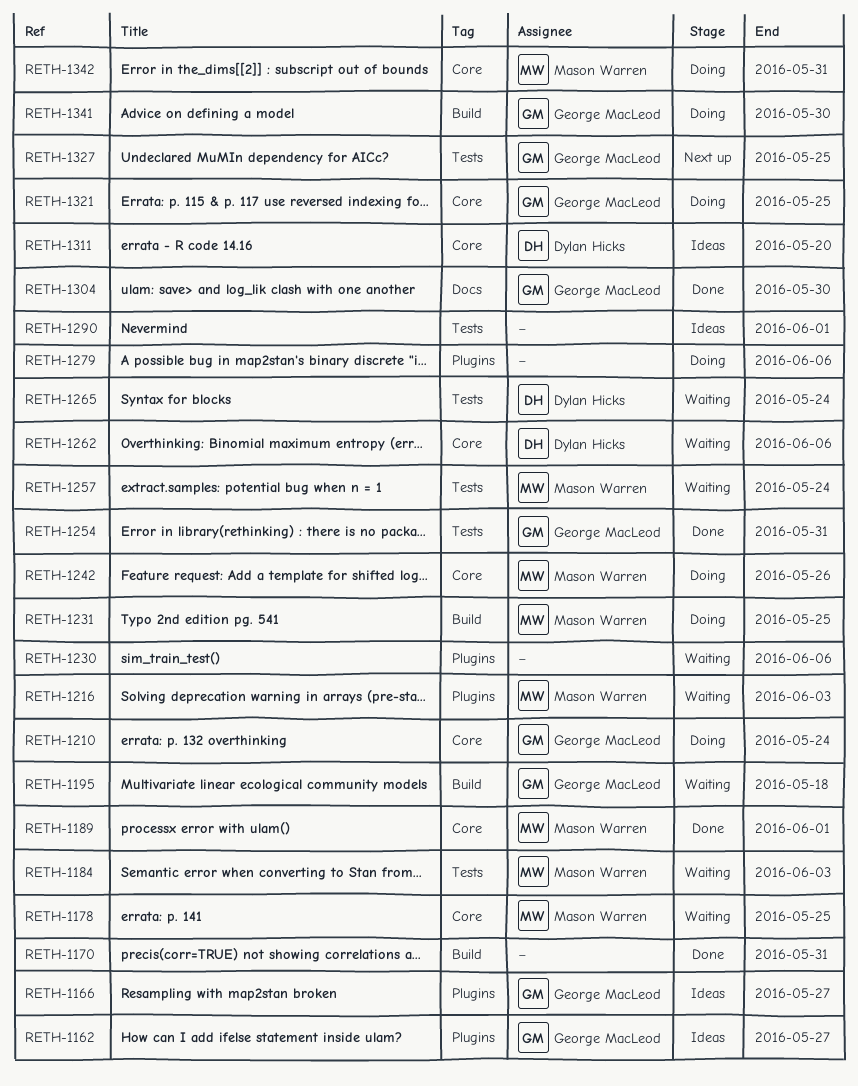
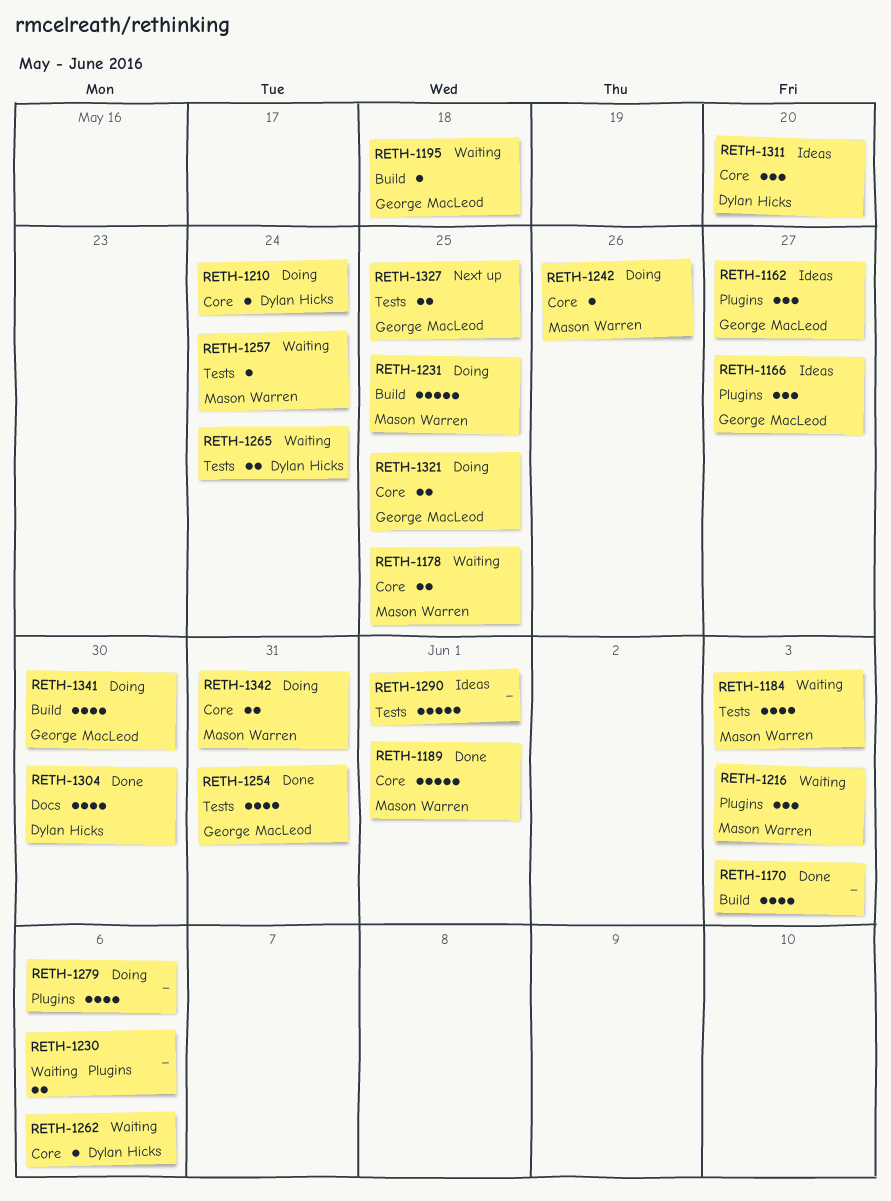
RETH-1170, due: May 31 -> Jun 3
RETH-1210, owner: George MacLeod -> Dylan Hicks
RETH-1304, owner: George MacLeod -> Dylan Hicks

